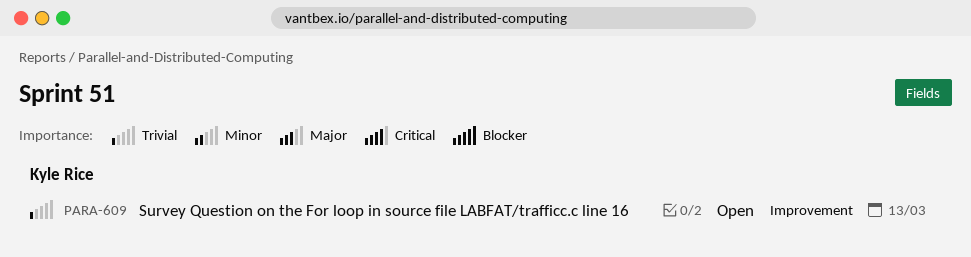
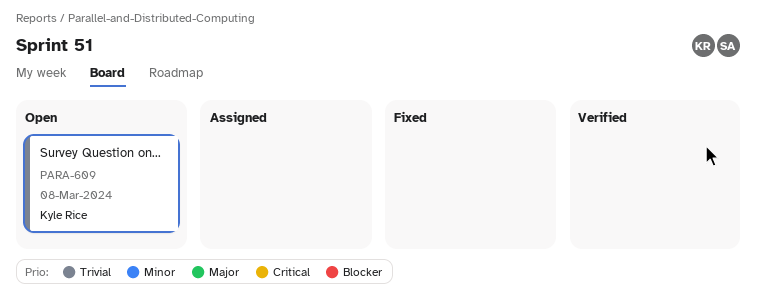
PARA-609, due: Mar 13 -> Mar 8

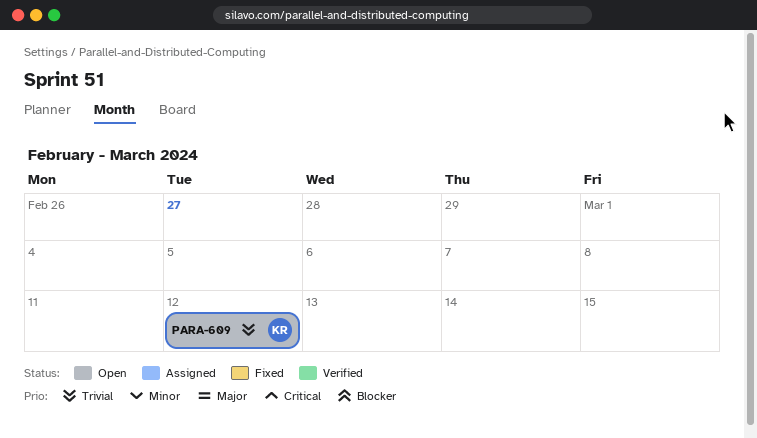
PARA-609, due: Mar 8 -> Mar 12

